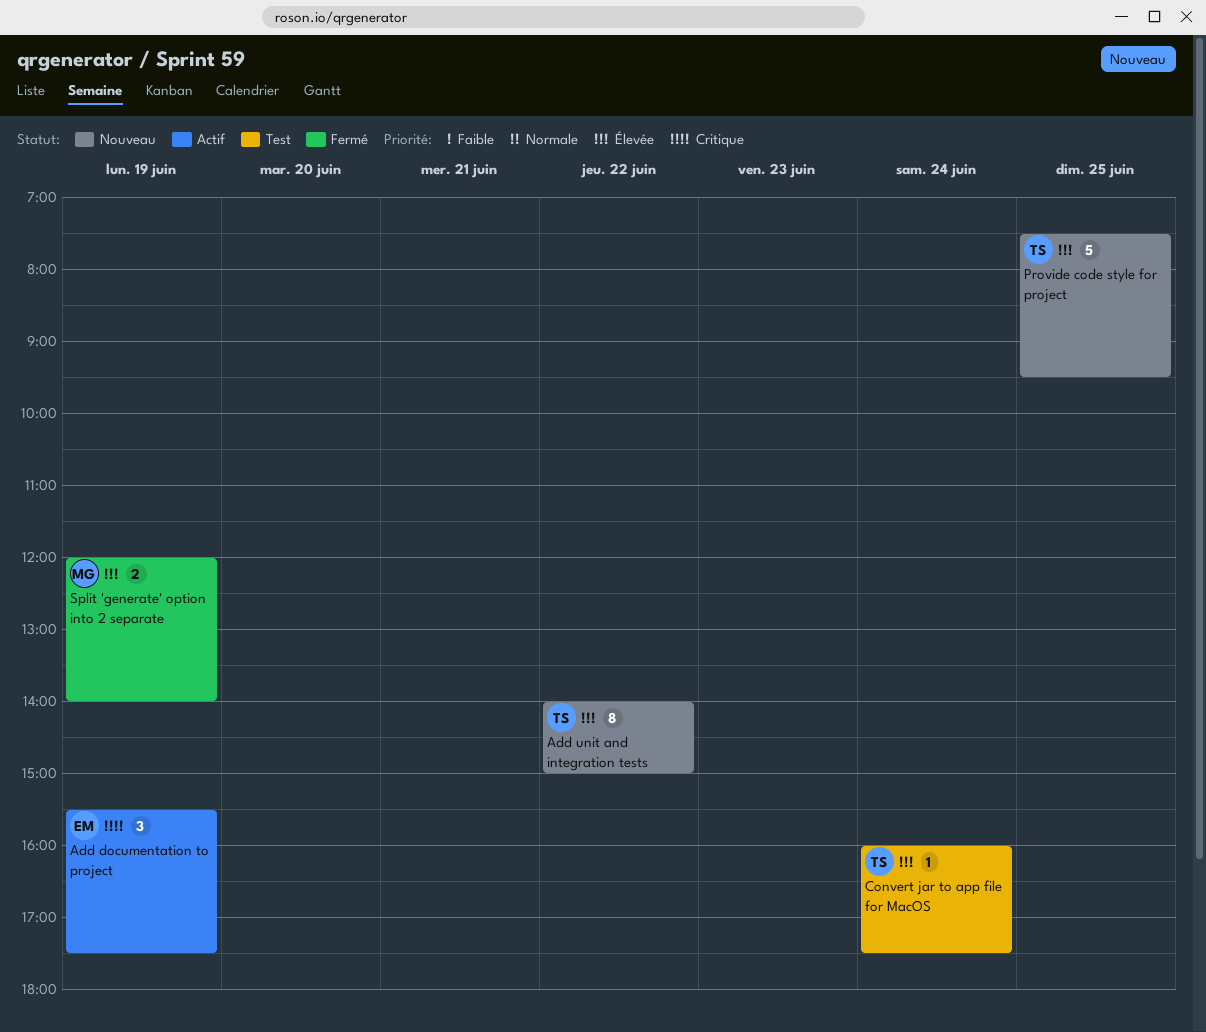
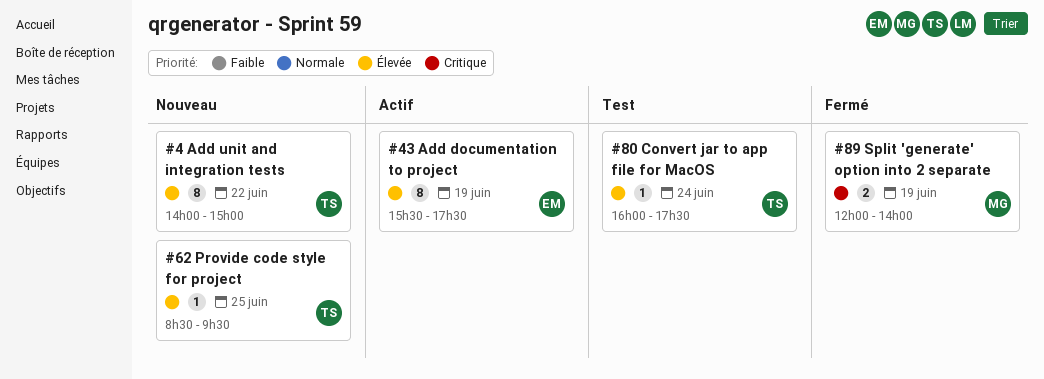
Add documentation to project, priority: Critique -> Élevée
Add documentation to project, estimate: 3 -> 8
Provide code style for project, estimate: 5 -> 1
Provide code style for project, begins: 07:30 -> 08:30
Split 'generate' option into 2 separate, priority: Élevée -> Critique

